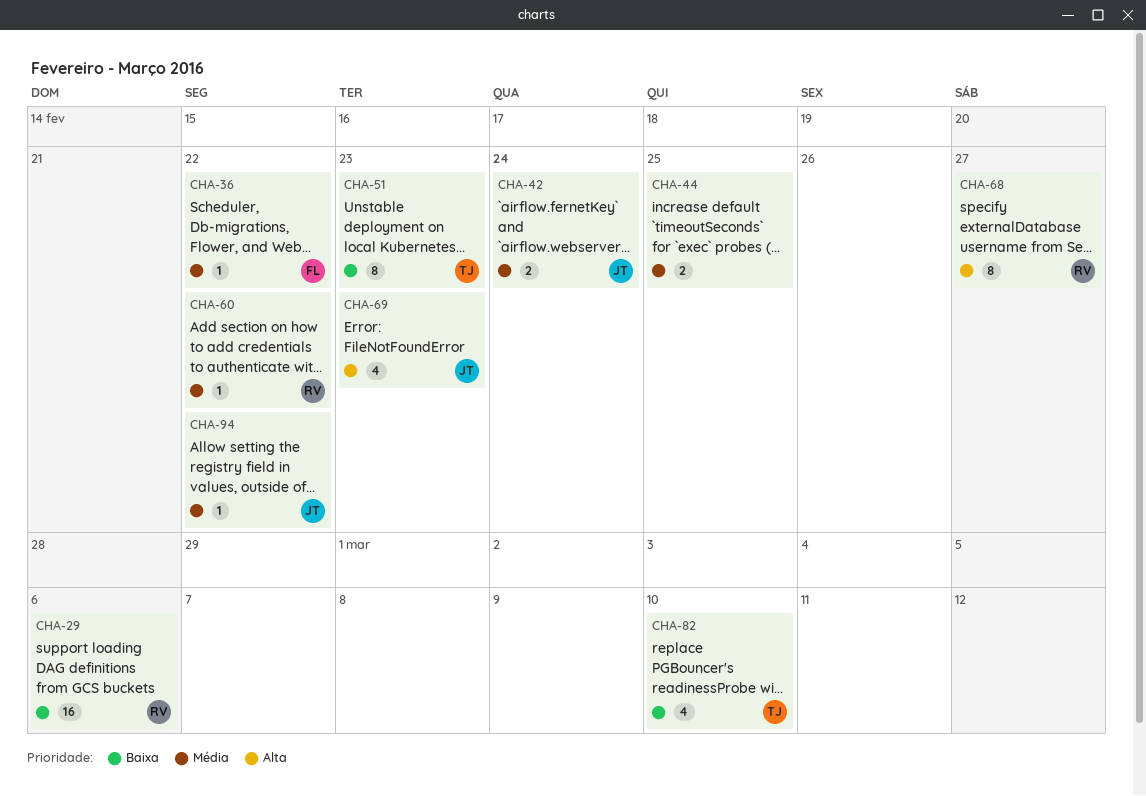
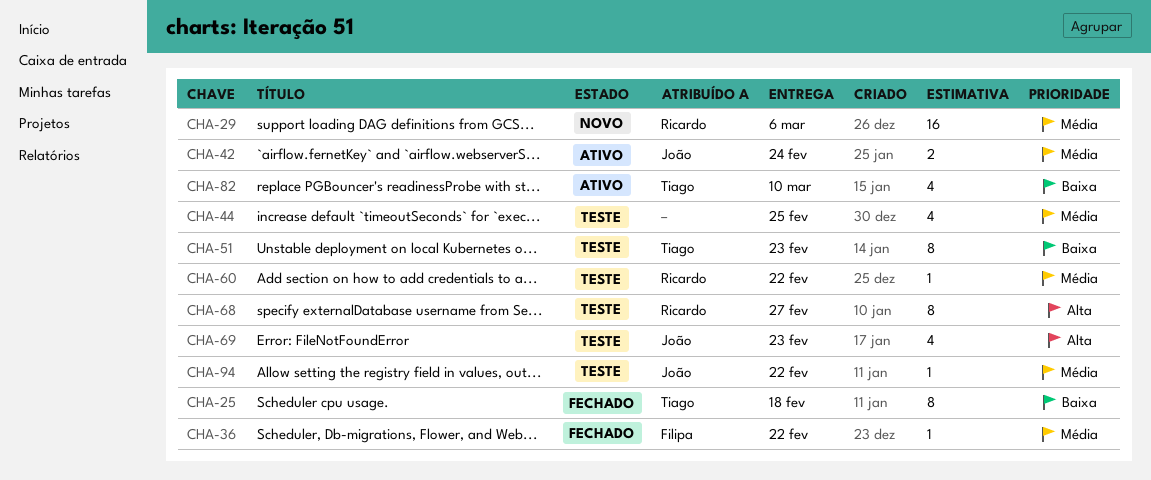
CHA-25: none -> present
CHA-29, priority: Baixa -> Média
CHA-44, estimate: 2 -> 4

